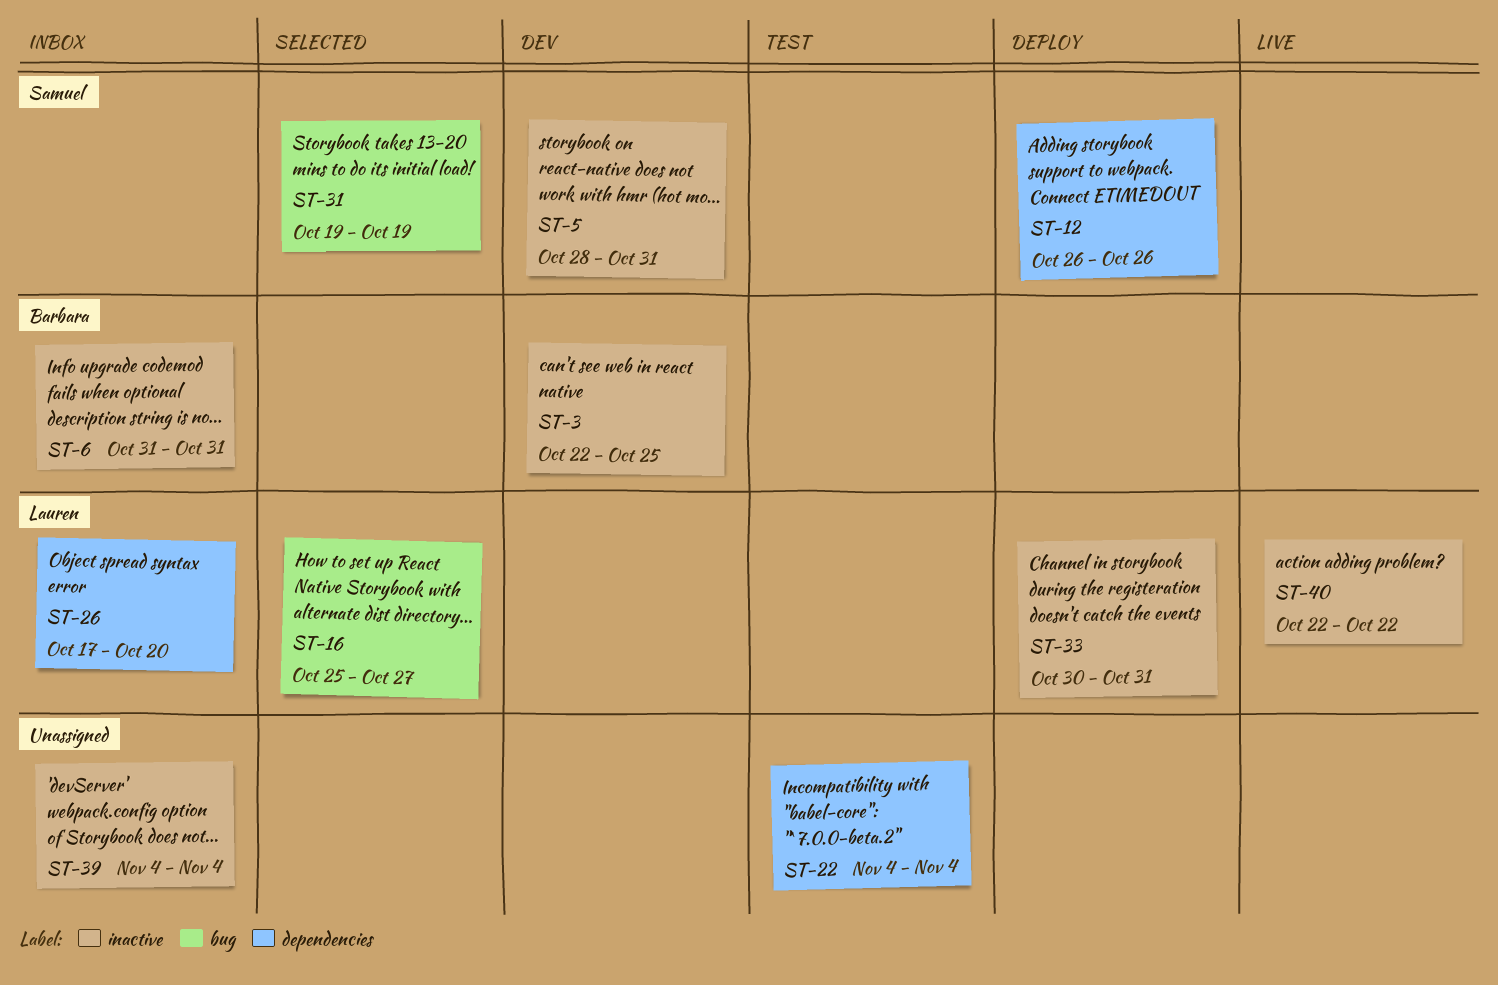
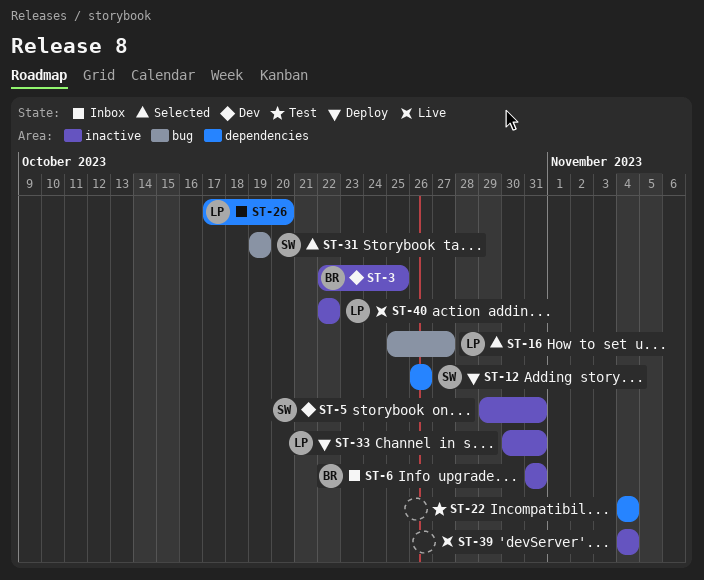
ST-5, start: Oct 28 -> Oct 29
ST-39, status: Inbox -> Live

